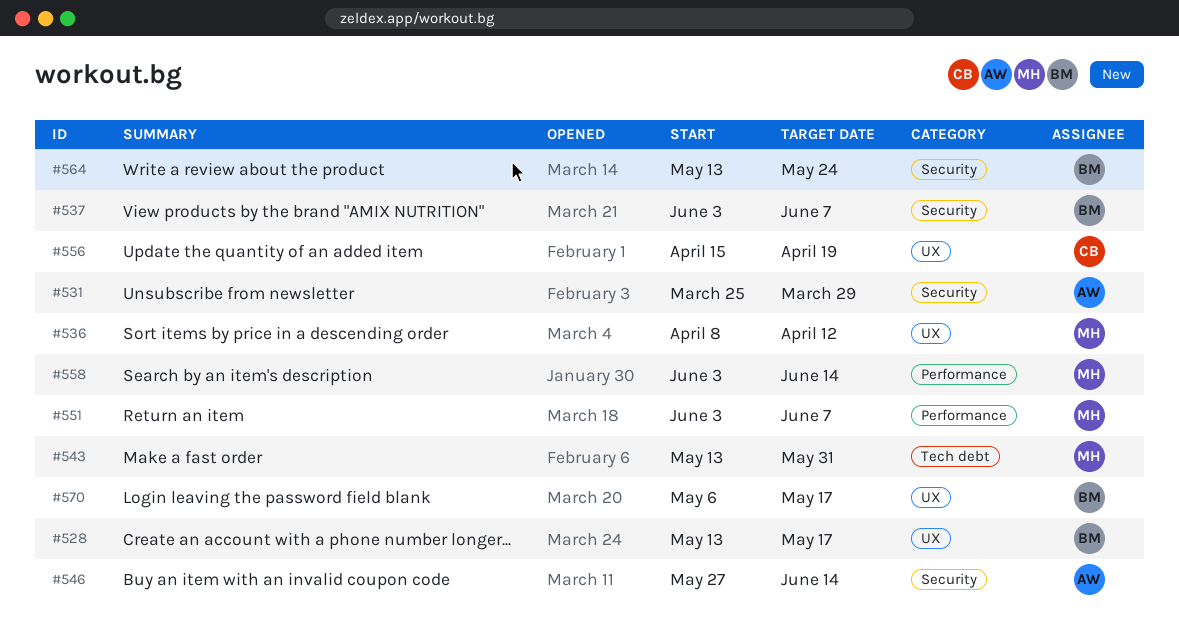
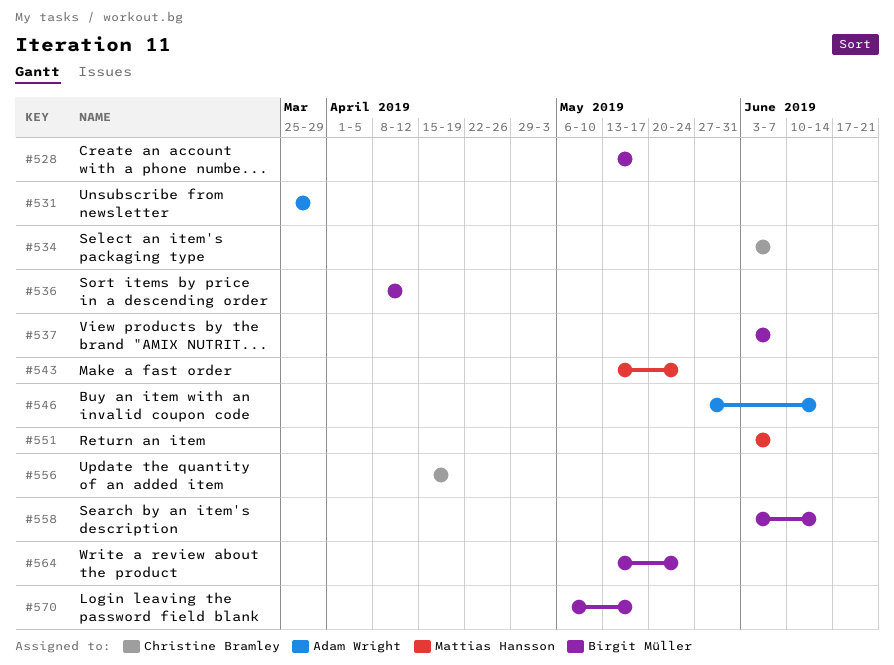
#534: none -> present
#536, owner: Mattias Hansson -> Birgit Müller
#543, due: May 31 -> May 24
#558, owner: Mattias Hansson -> Birgit Müller

